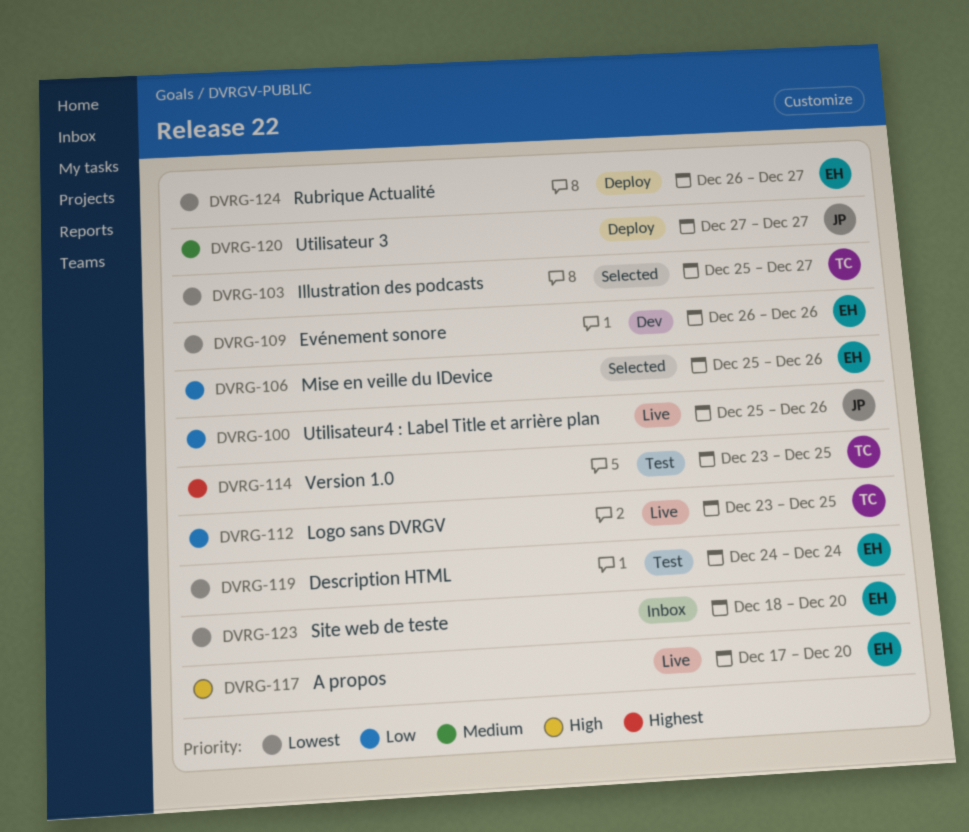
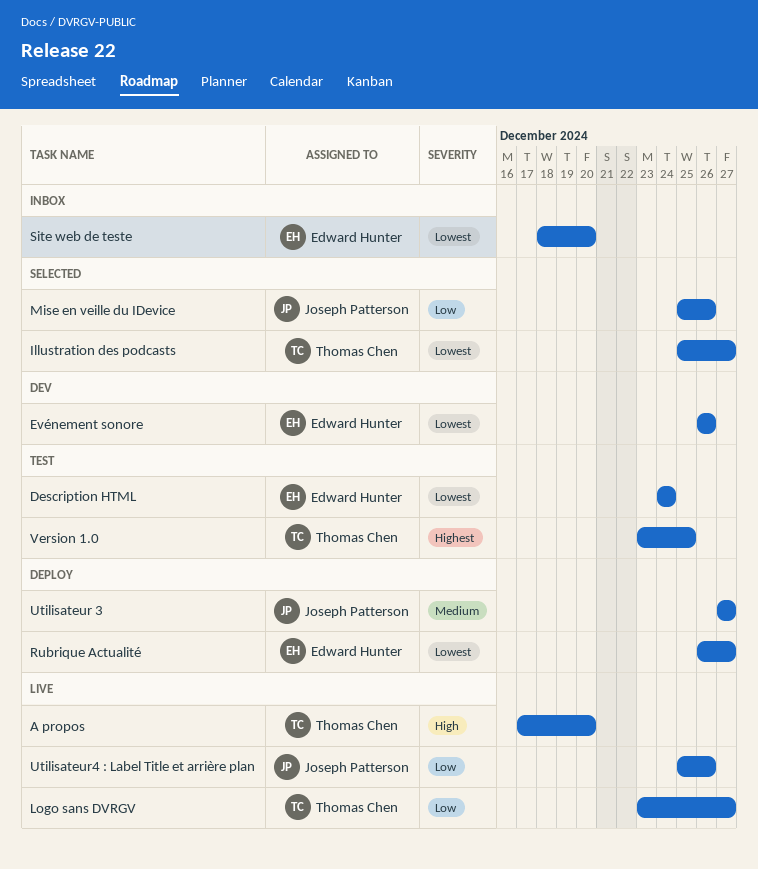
A propos, owner: Edward Hunter -> Thomas Chen
Logo sans DVRGV, due: Dec 25 -> Dec 27
Mise en veille du IDevice, owner: Edward Hunter -> Joseph Patterson

